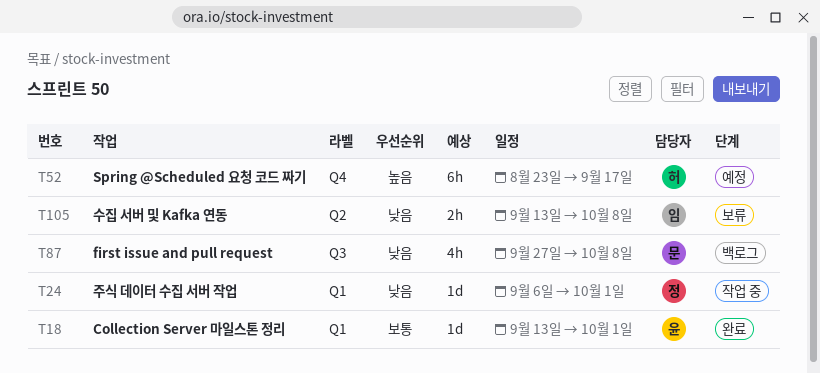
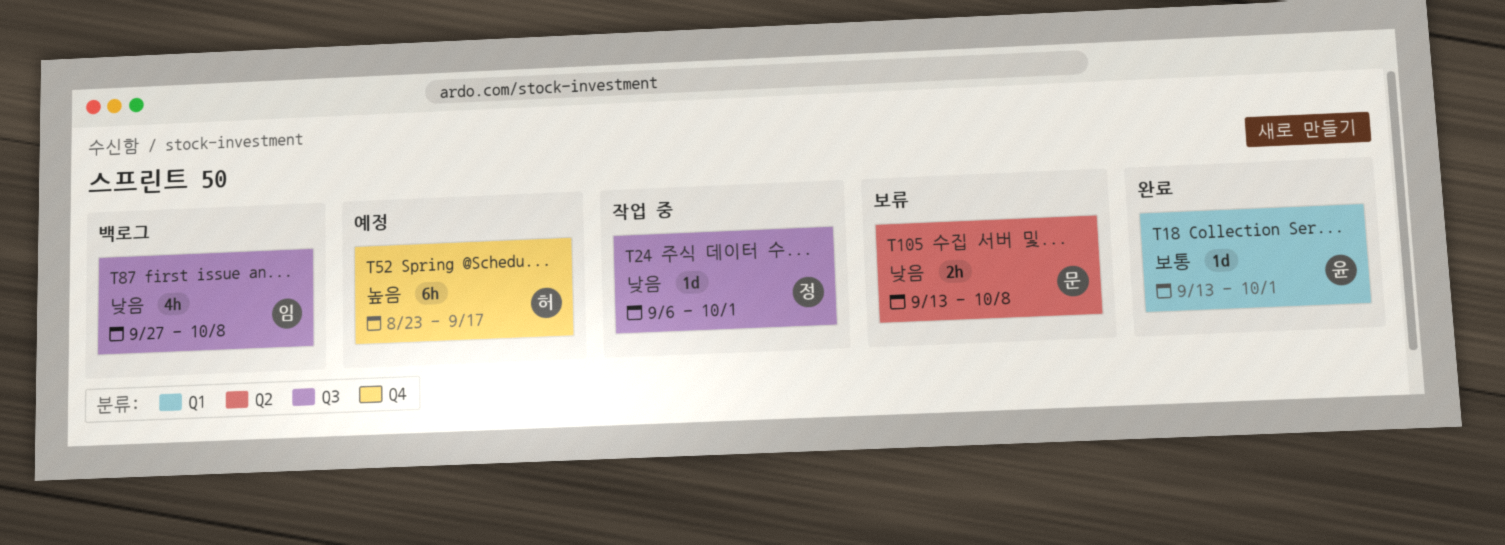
T24, label: Q1 -> Q3
T87, owner: 문 -> 임
T105, owner: 임 -> 문

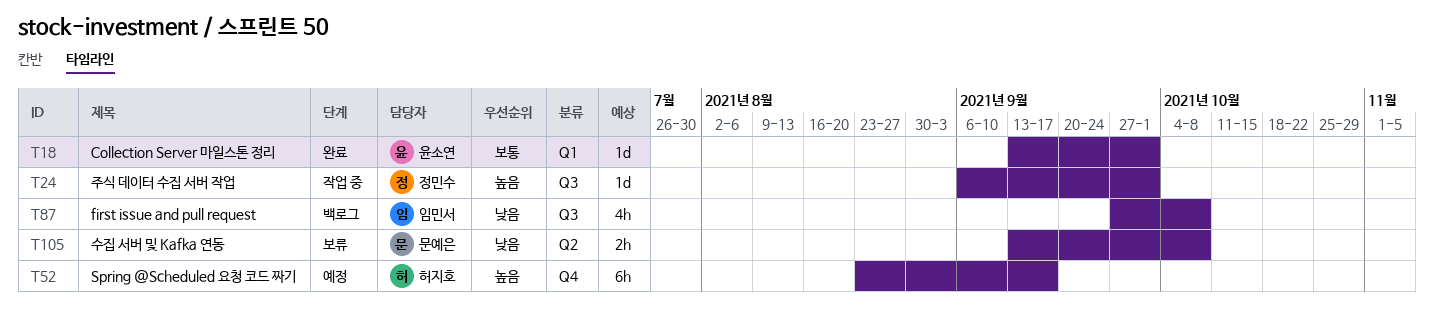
T24, priority: 낮음 -> 높음

